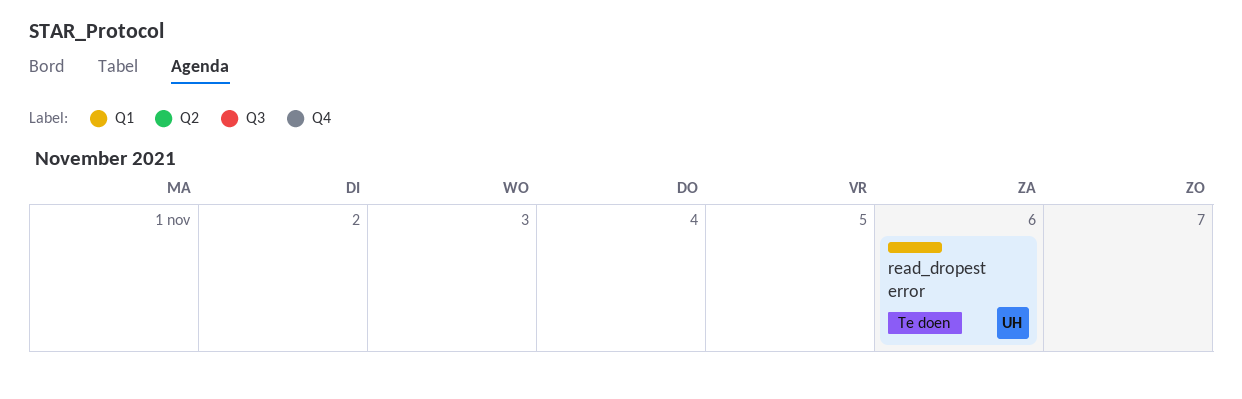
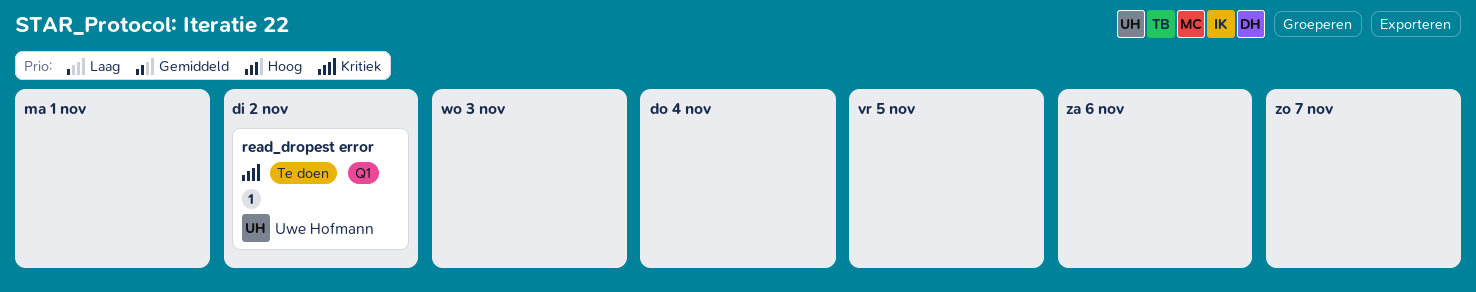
read_dropest error, due: Nov 6 -> Nov 2

